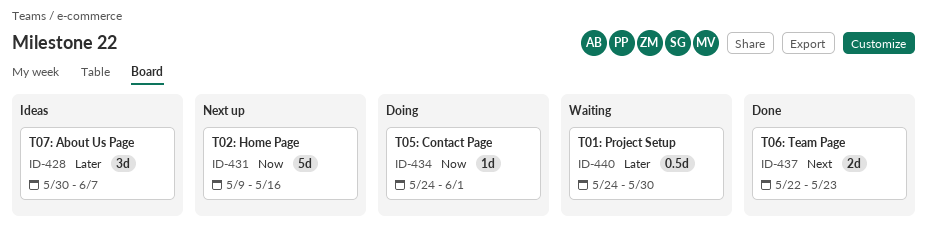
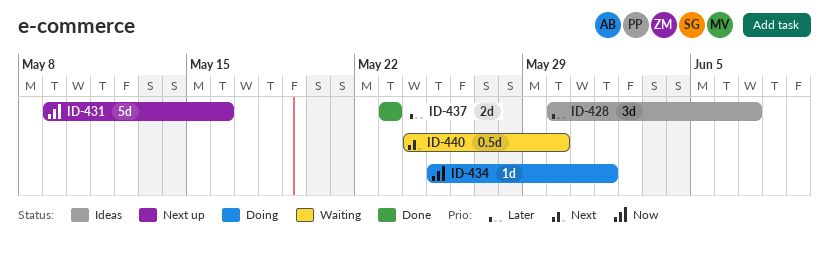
ID-434, start: May 24 -> May 25
ID-437, priority: Next -> Later
ID-437, start: May 22 -> May 23
ID-440, priority: Later -> Next

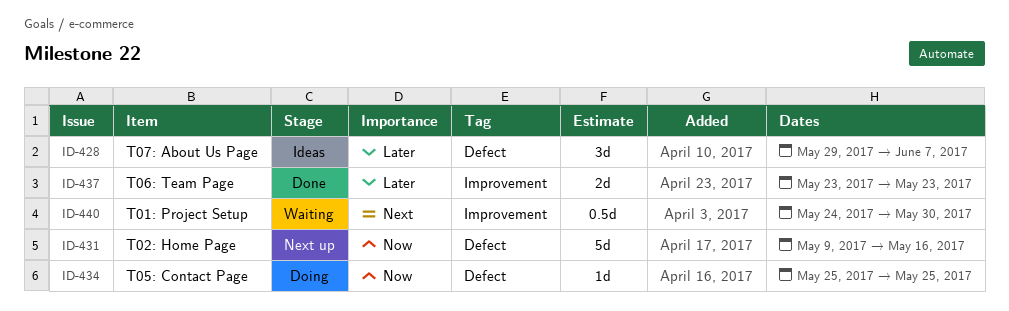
ID-428, start: May 30 -> May 29
ID-434, due: Jun 1 -> May 25

